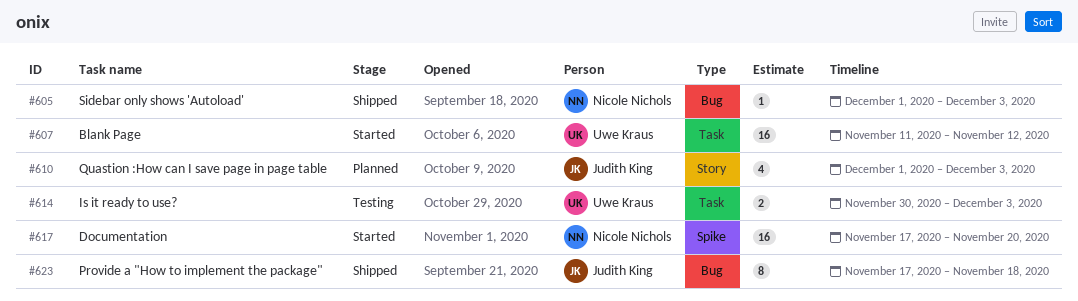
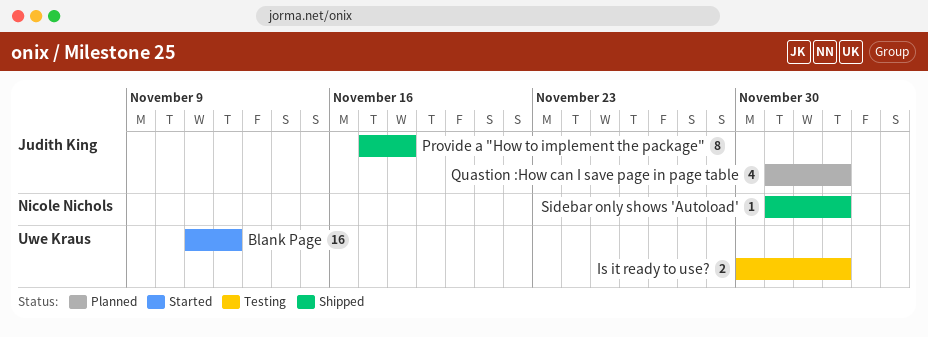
Documentation: present -> none

